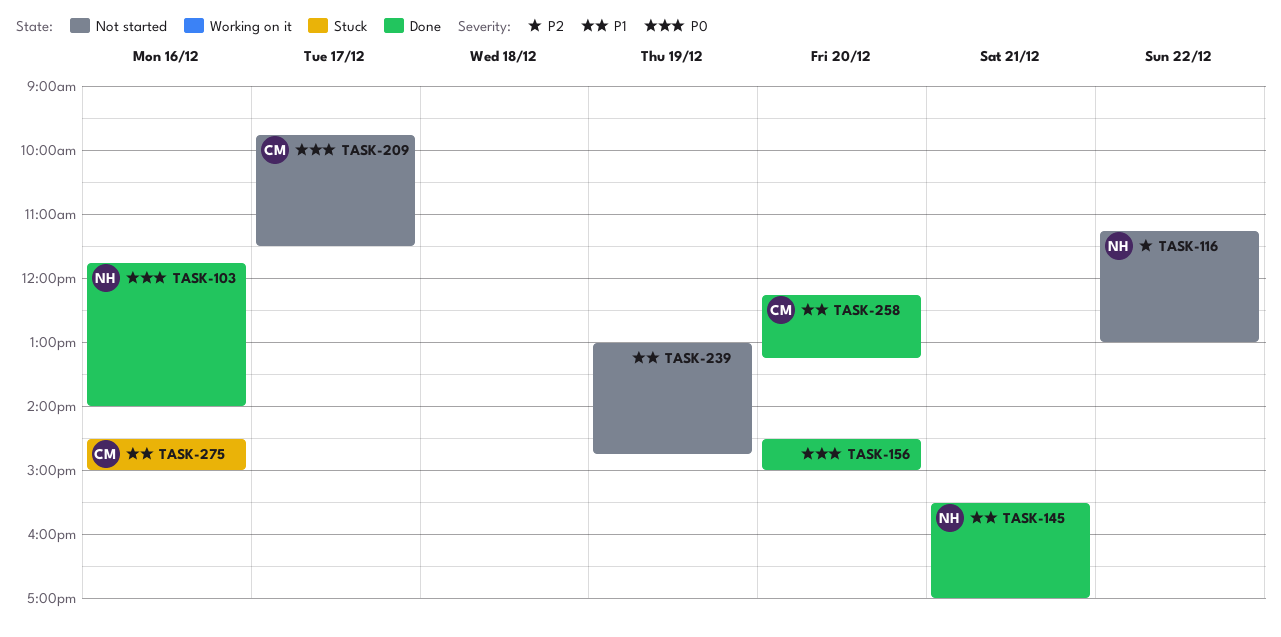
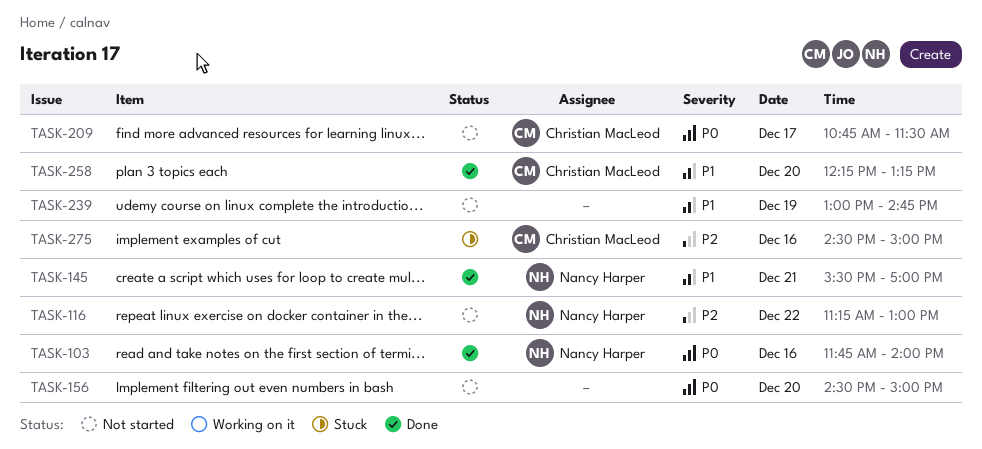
TASK-156, status: Done -> Not started
TASK-209, begins: 09:45 -> 10:45
TASK-275, priority: P1 -> P2

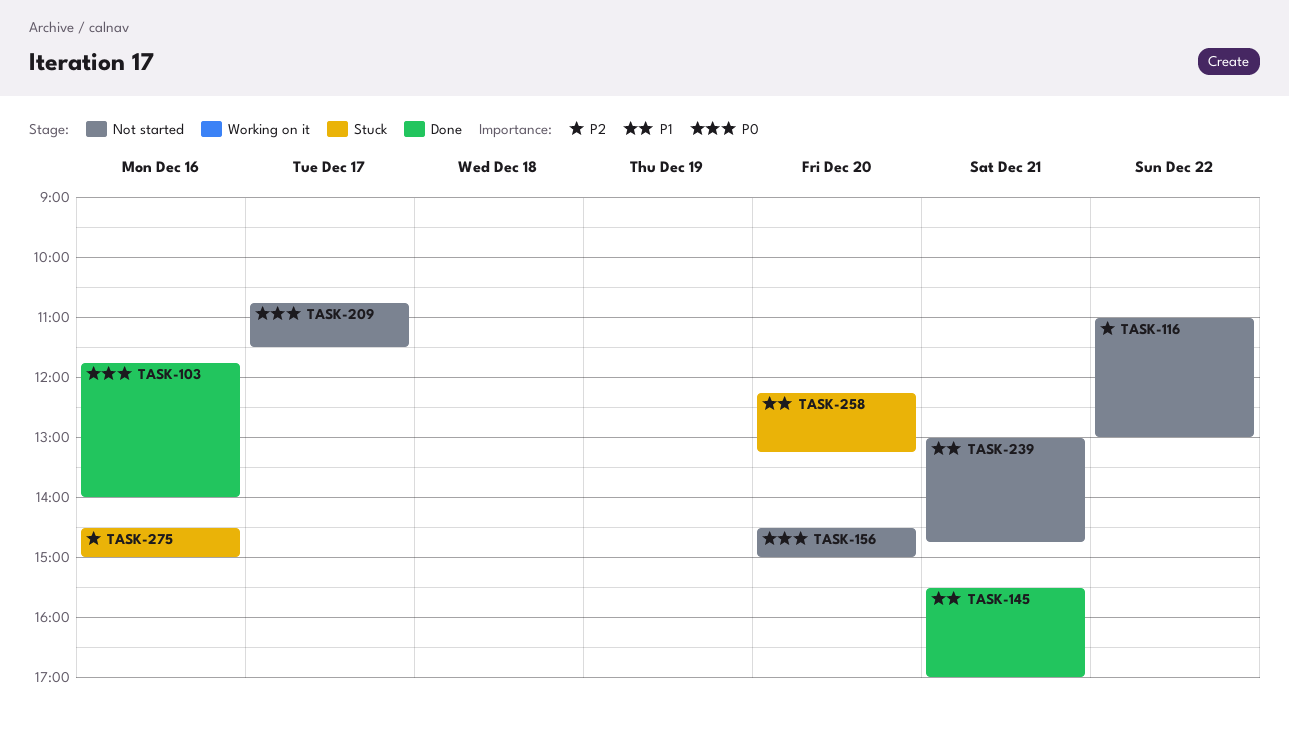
TASK-116, begins: 11:15 -> 11:00
TASK-239, day: Dec 19 -> Dec 21
TASK-258, status: Done -> Stuck

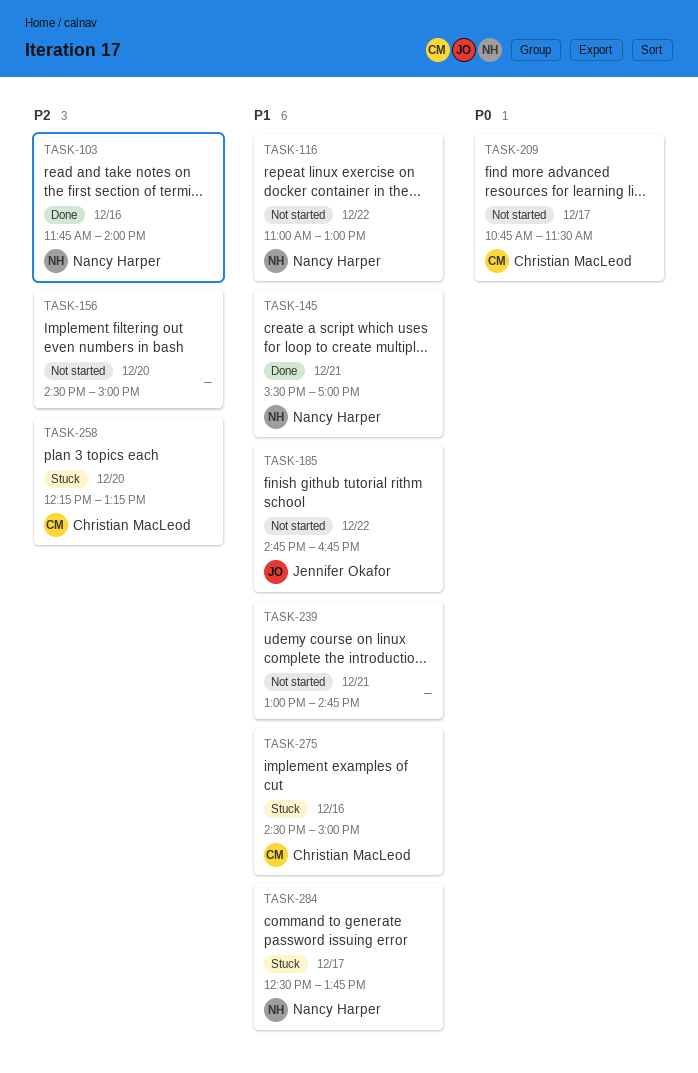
TASK-103, priority: P0 -> P2
TASK-116, priority: P2 -> P1
TASK-156, priority: P0 -> P2
TASK-185: none -> present
TASK-258, priority: P1 -> P2
TASK-275, priority: P2 -> P1
TASK-284: none -> present

